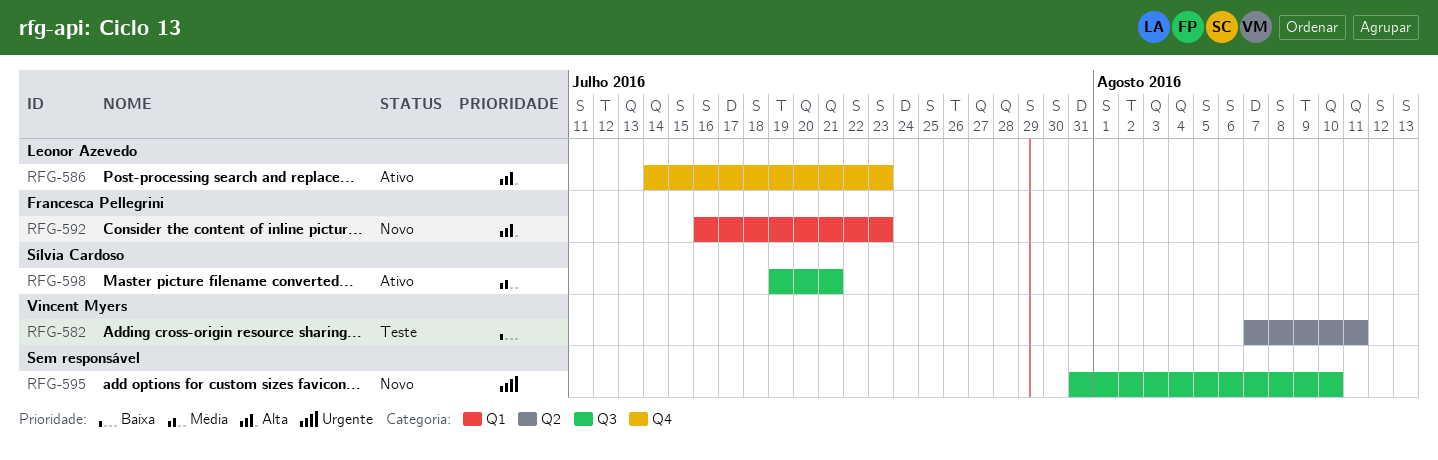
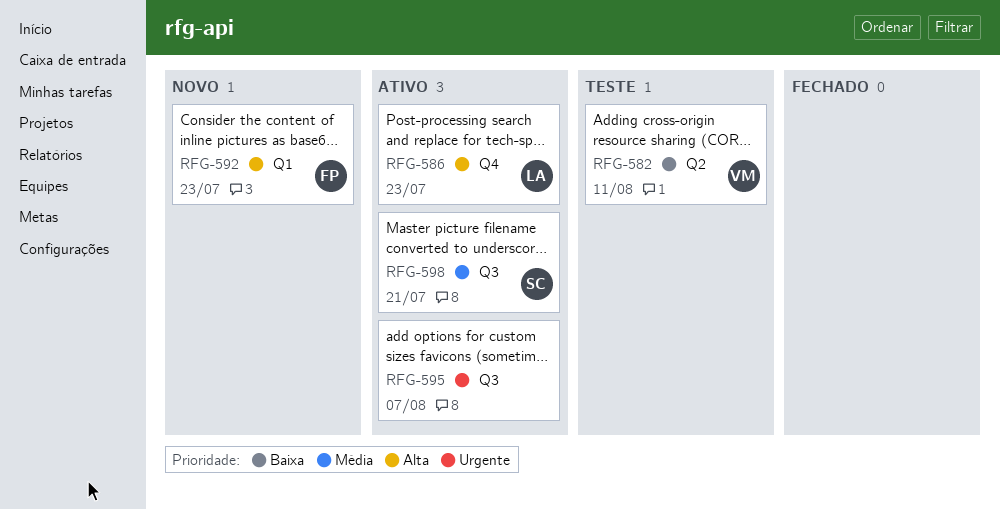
RFG-595, status: Novo -> Ativo
RFG-595, due: Aug 10 -> Aug 7

